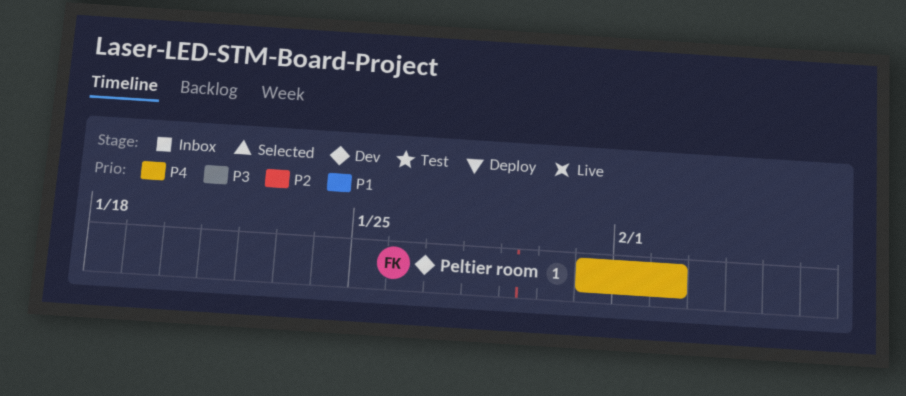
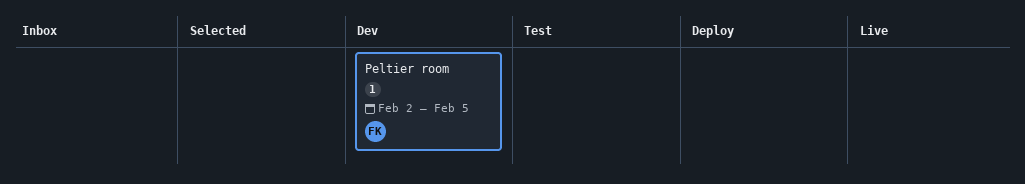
Peltier room, start: Jan 31 -> Feb 2
Peltier room, due: Feb 2 -> Feb 5

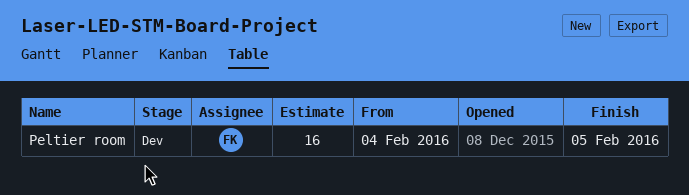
Peltier room, estimate: 1 -> 16
Peltier room, start: Feb 2 -> Feb 4

